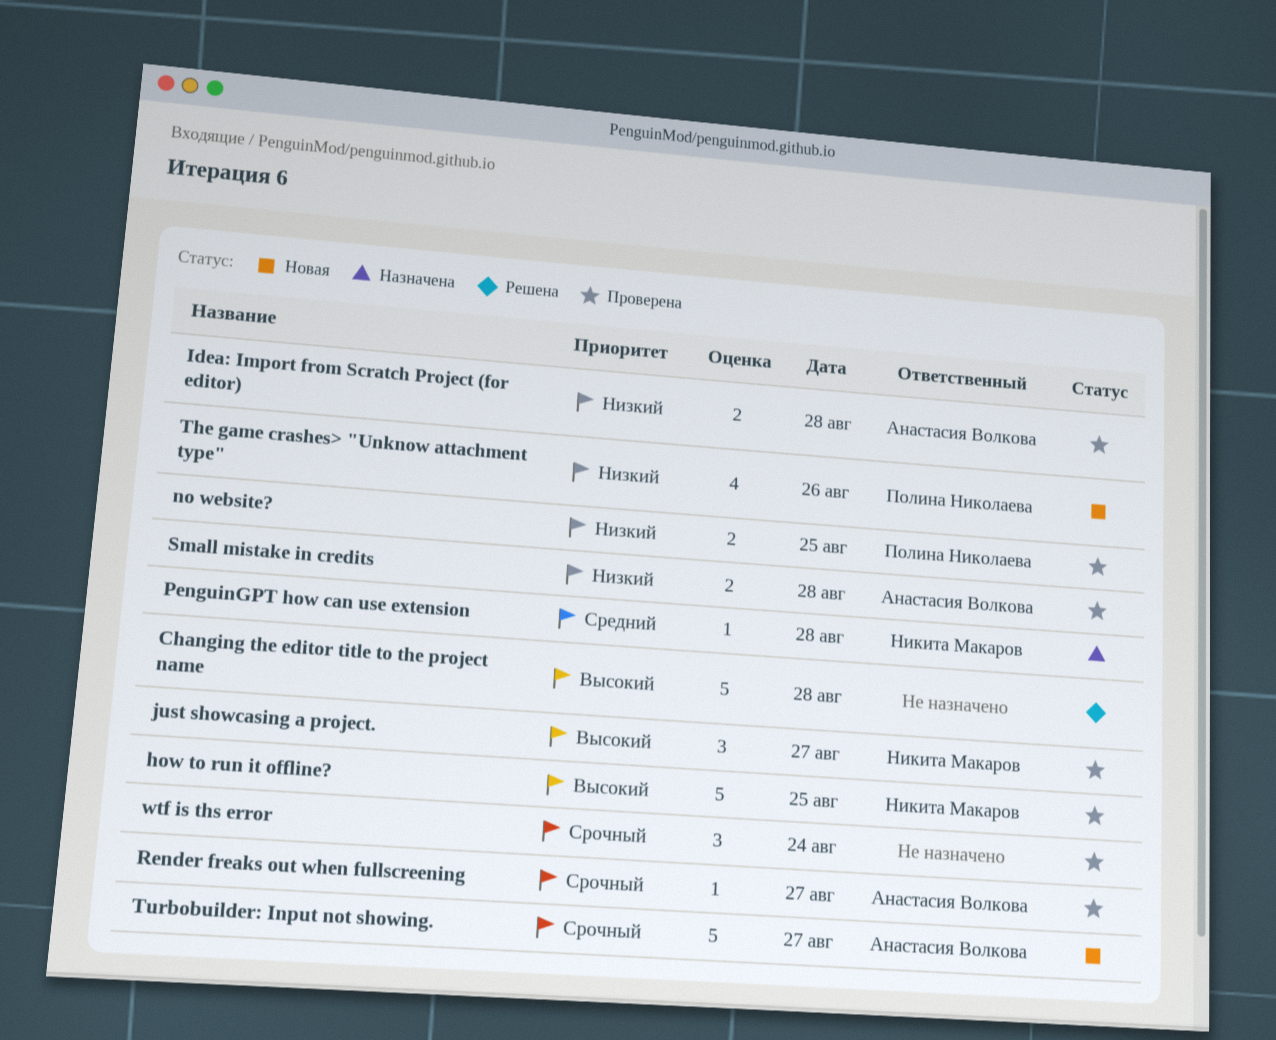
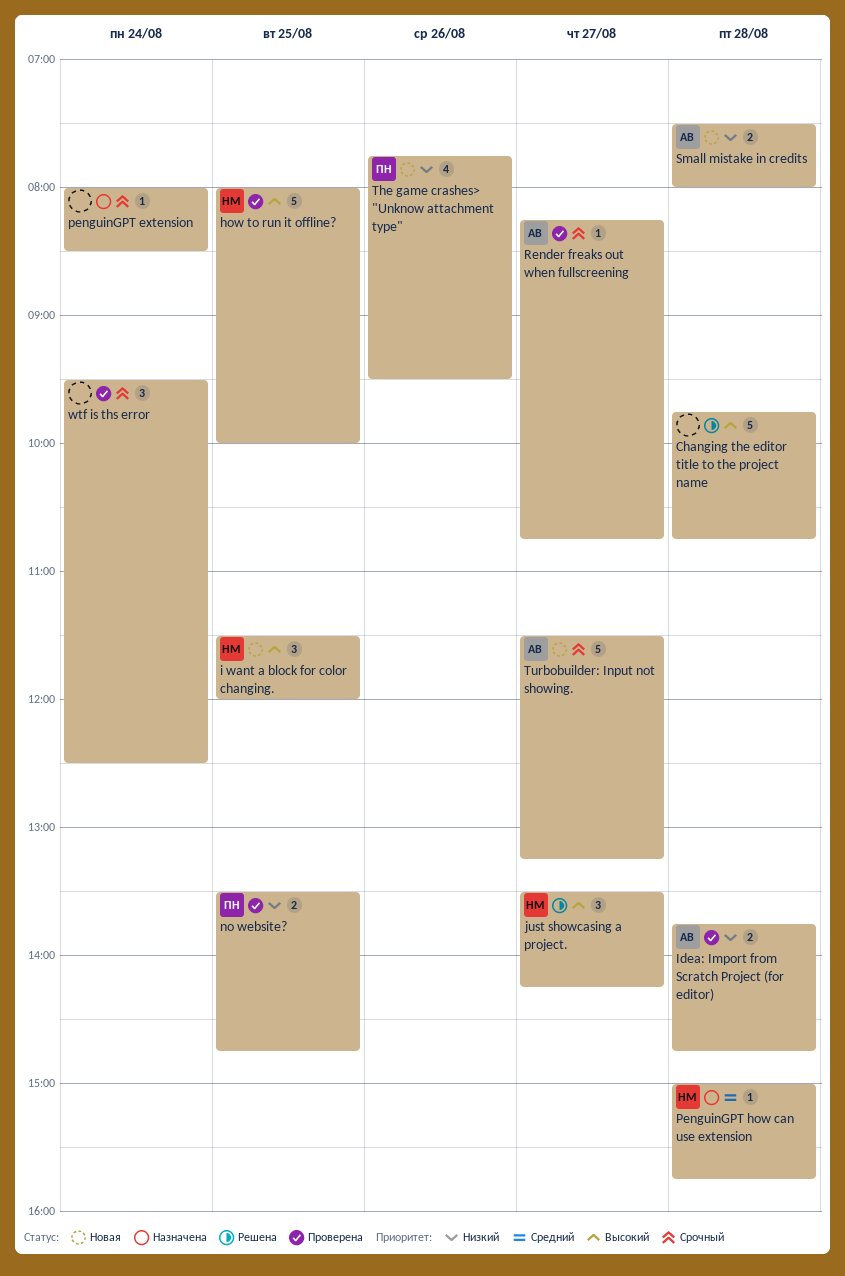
i want a block for color changing.: none -> present
just showcasing a project., status: Проверена -> Решена
penguinGPT extension: none -> present
Small mistake in credits, status: Проверена -> Новая

